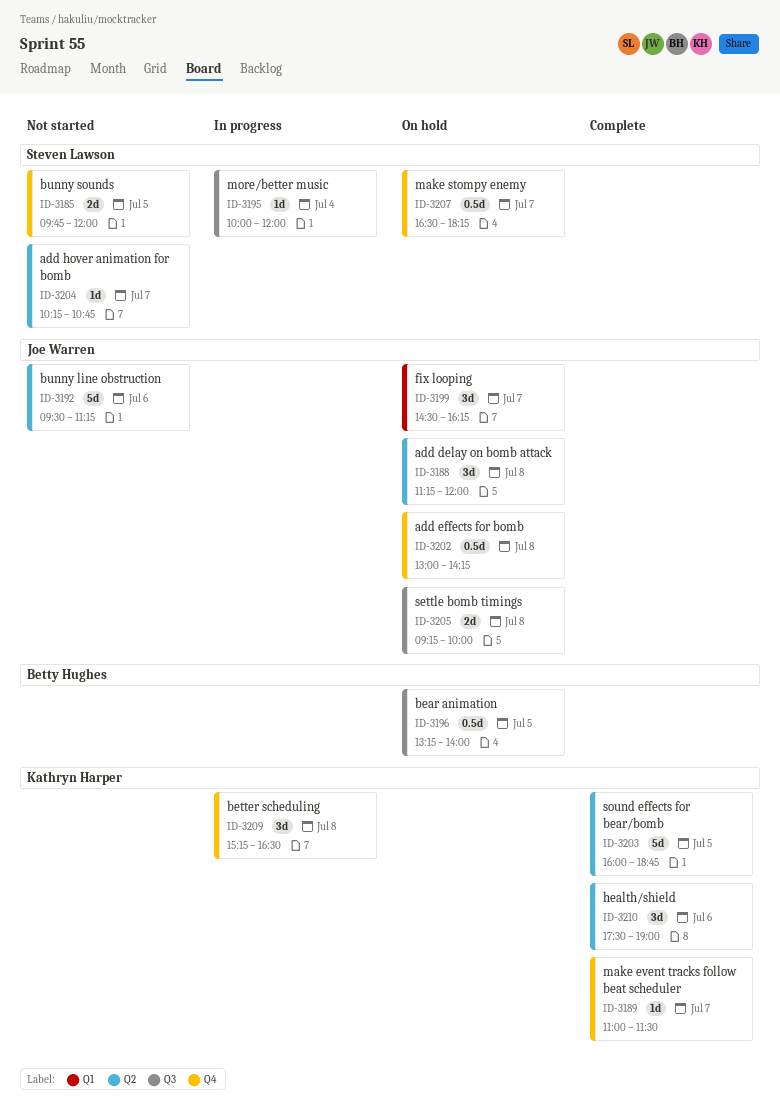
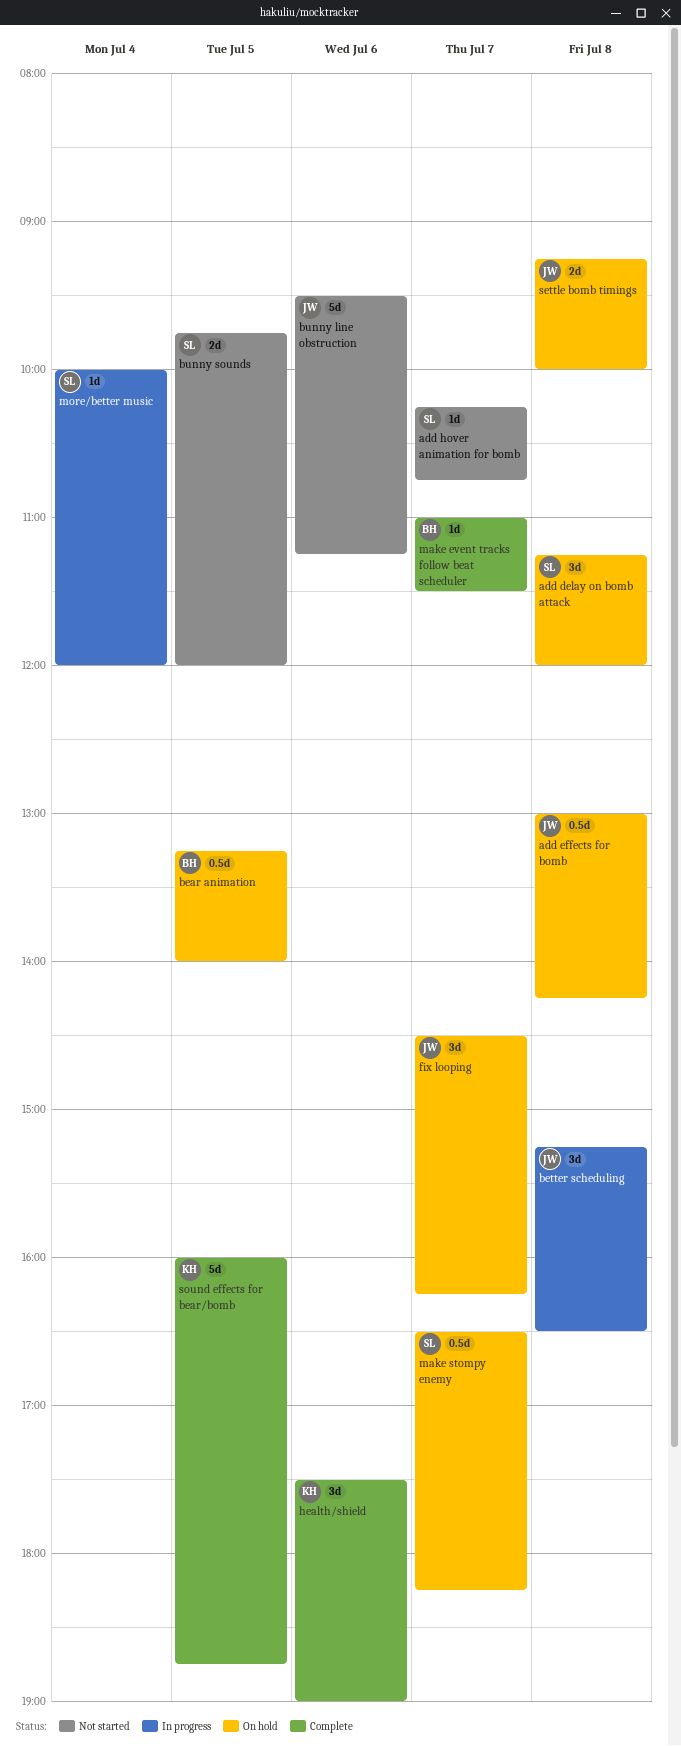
add delay on bomb attack, owner: Joe Warren -> Steven Lawson
better scheduling, owner: Kathryn Harper -> Joe Warren
make event tracks follow beat scheduler, owner: Kathryn Harper -> Betty Hughes

